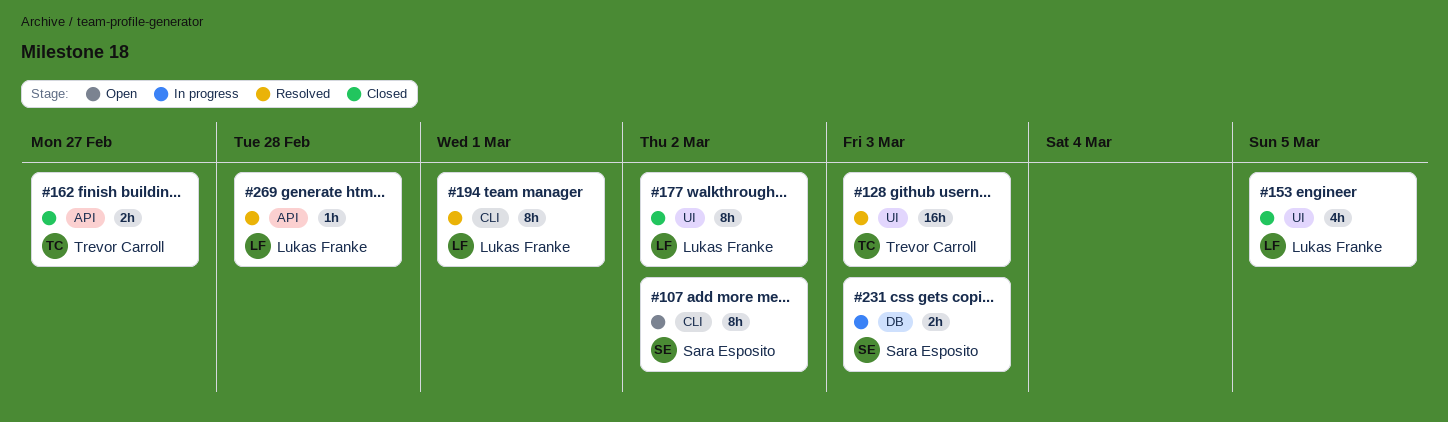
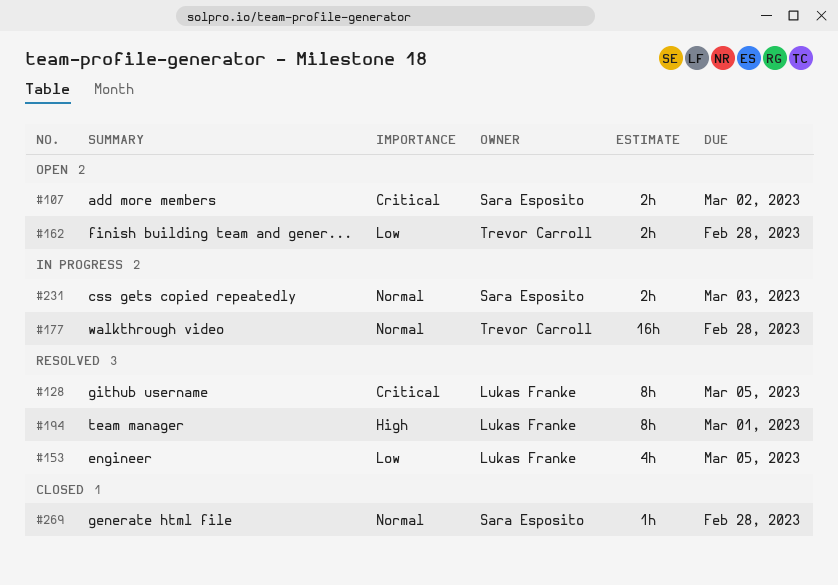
#107, estimate: 8h -> 2h
#128, owner: Trevor Carroll -> Lukas Franke
#128, estimate: 16h -> 8h
#128, due: Mar 3 -> Mar 5
#153, status: Closed -> Resolved
#162, status: Closed -> Open
#162, due: Feb 27 -> Feb 28
#177, status: Closed -> In progress
#177, owner: Lukas Franke -> Trevor Carroll
#177, estimate: 8h -> 16h
#177, due: Mar 2 -> Feb 28
#269, status: Resolved -> Closed
#269, owner: Lukas Franke -> Sara Esposito

